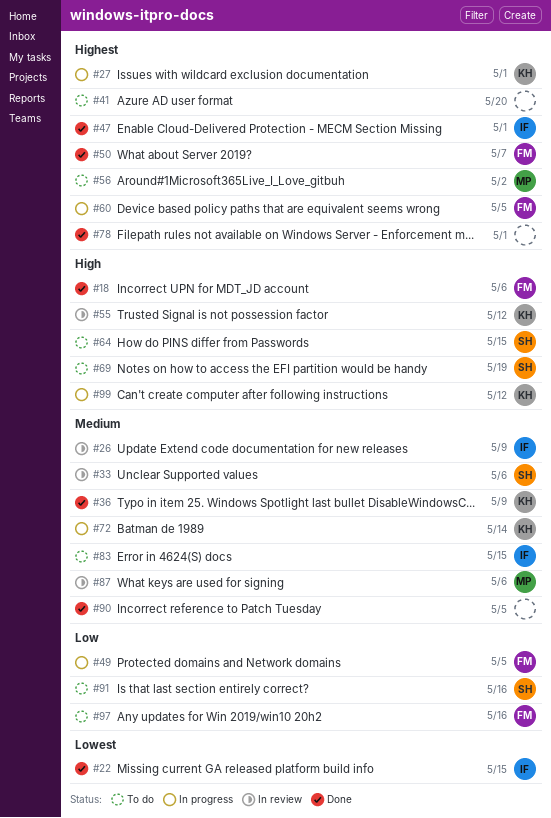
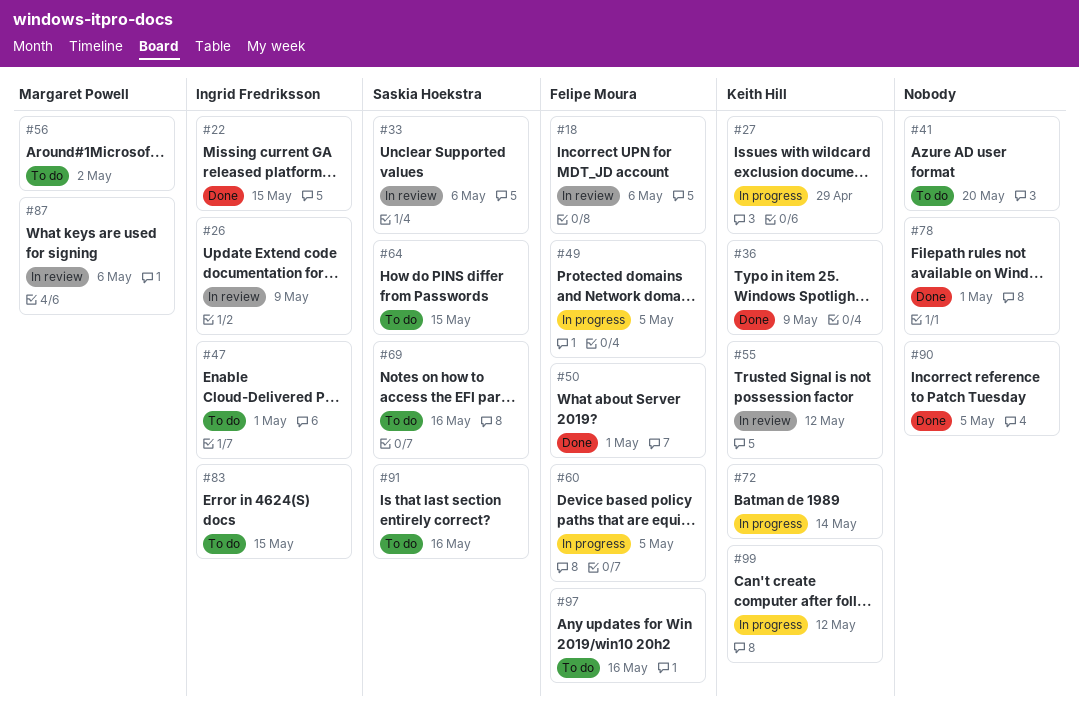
#18, status: Done -> In review
#27, due: May 1 -> Apr 29
#47, status: Done -> To do
#50, due: May 7 -> May 1
#69, due: May 19 -> May 16

